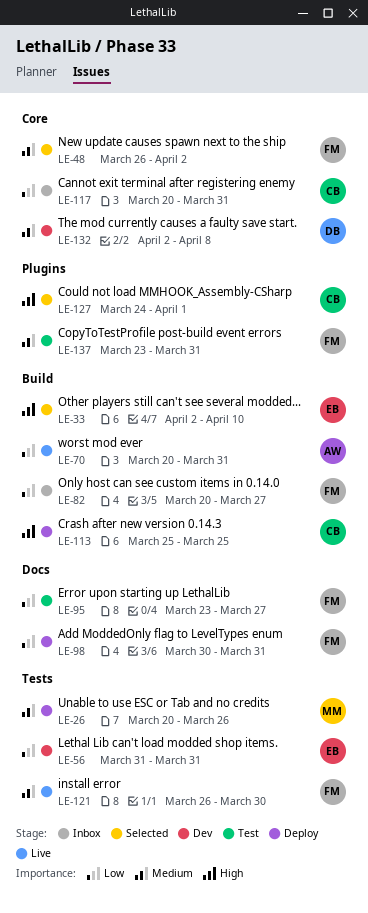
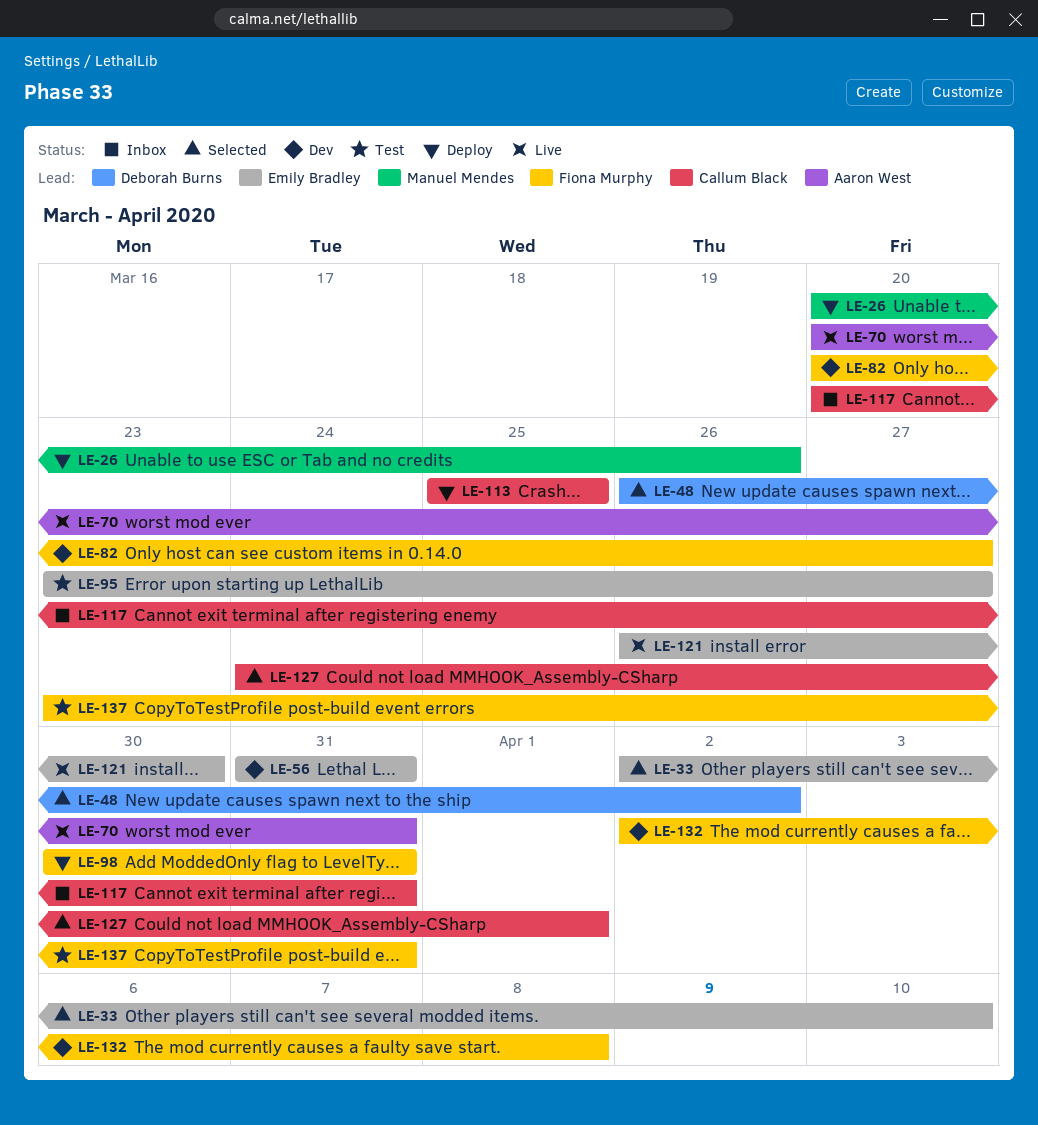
LE-48, owner: Fiona Murphy -> Deborah Burns
LE-82, status: Inbox -> Dev
LE-95, owner: Fiona Murphy -> Emily Bradley
LE-121, owner: Fiona Murphy -> Emily Bradley
LE-132, owner: Deborah Burns -> Fiona Murphy

